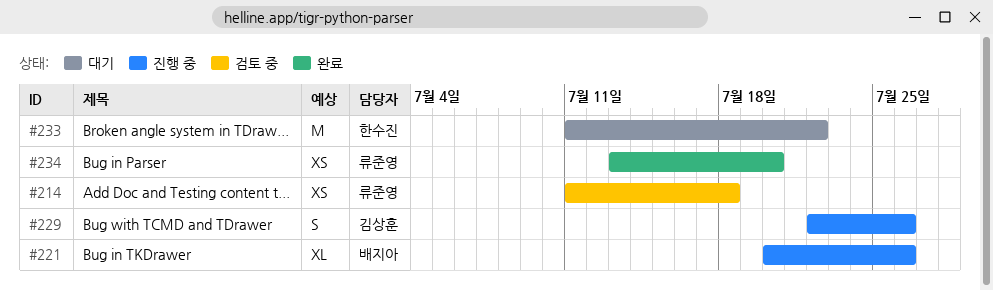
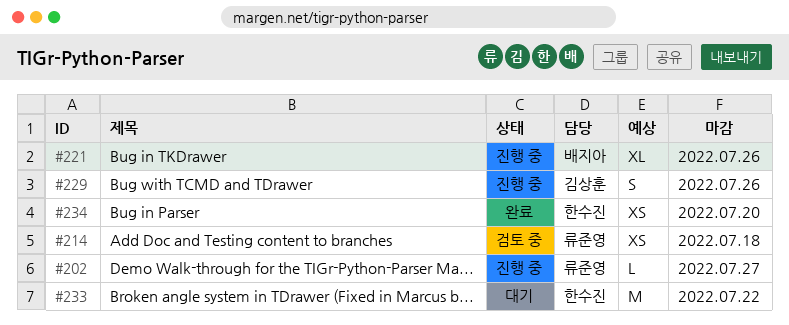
#202: none -> present
#234, owner: 류준영 -> 한수진

